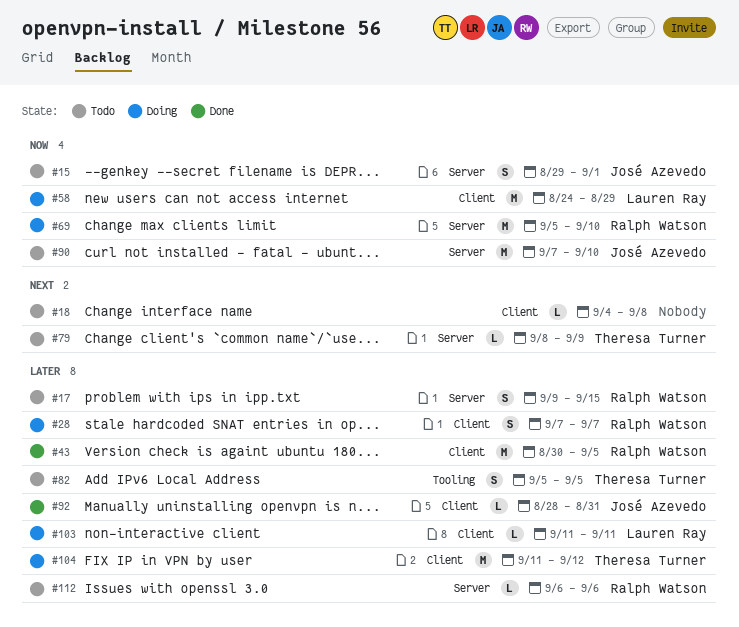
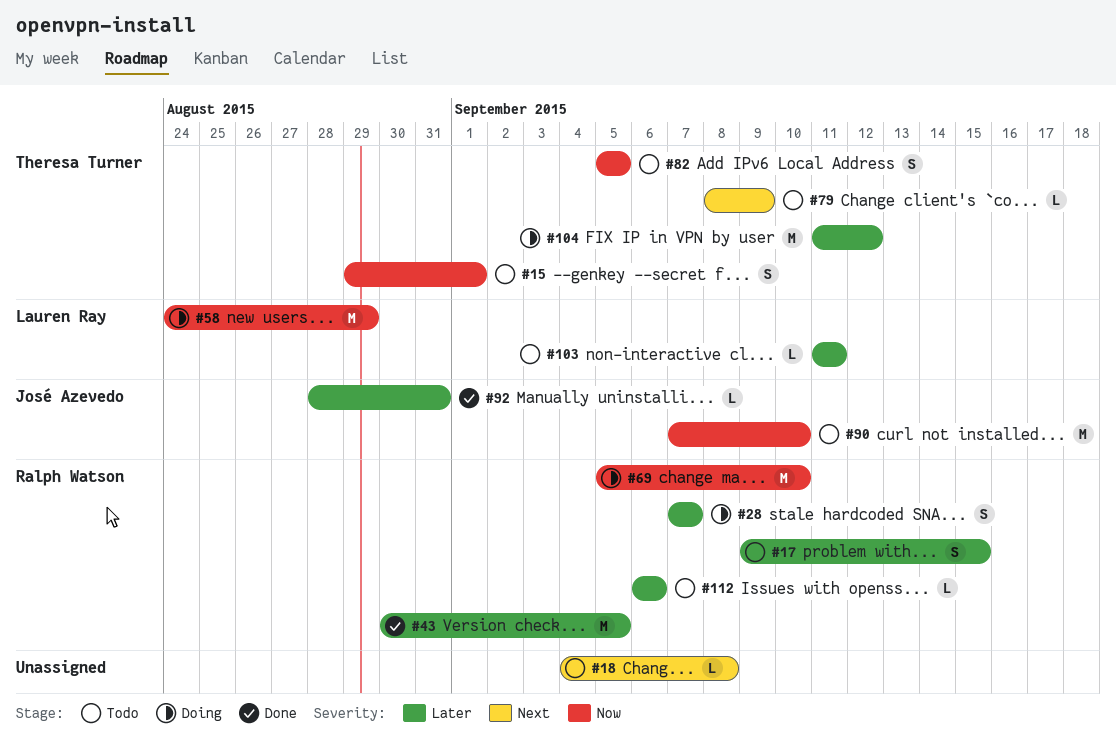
#15, owner: José Azevedo -> Theresa Turner
#82, priority: Later -> Now
#103, status: Doing -> Todo

